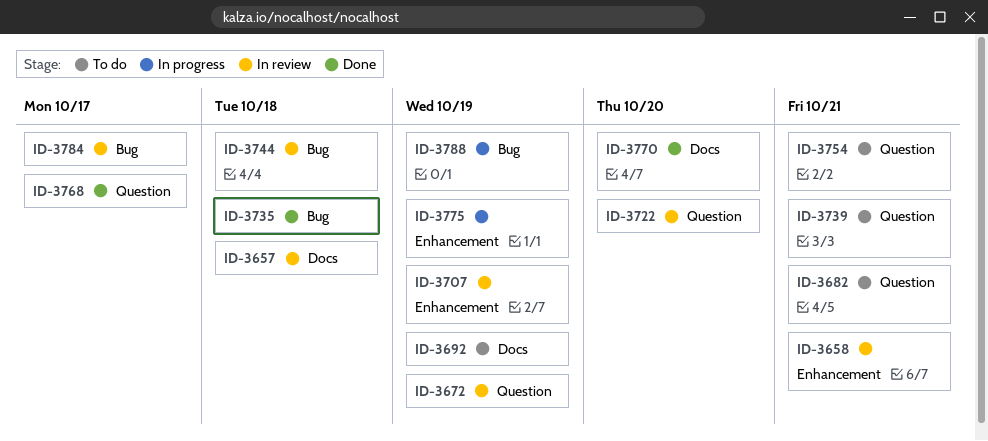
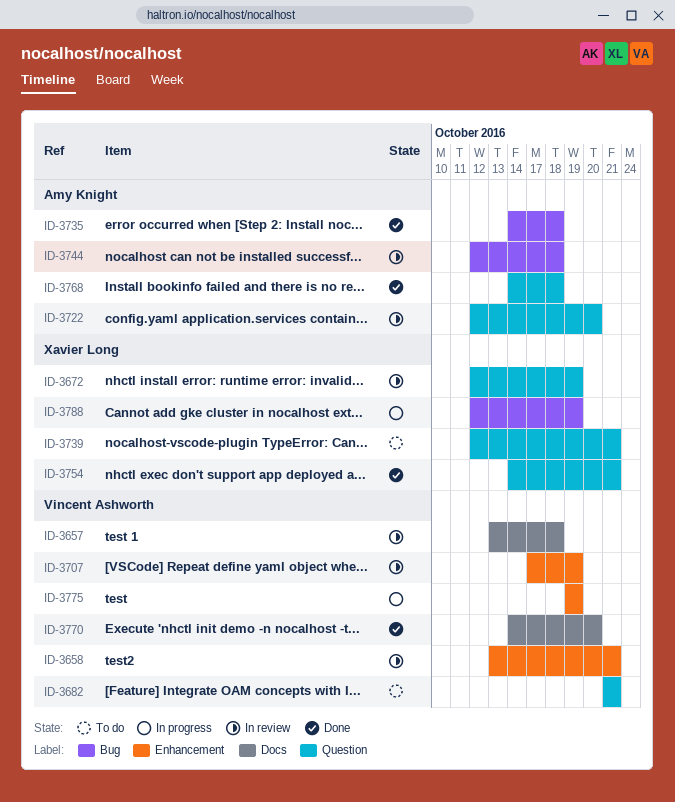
ID-3692: present -> none
ID-3754, status: To do -> Done
ID-3768, due: Oct 17 -> Oct 18
ID-3784: present -> none

